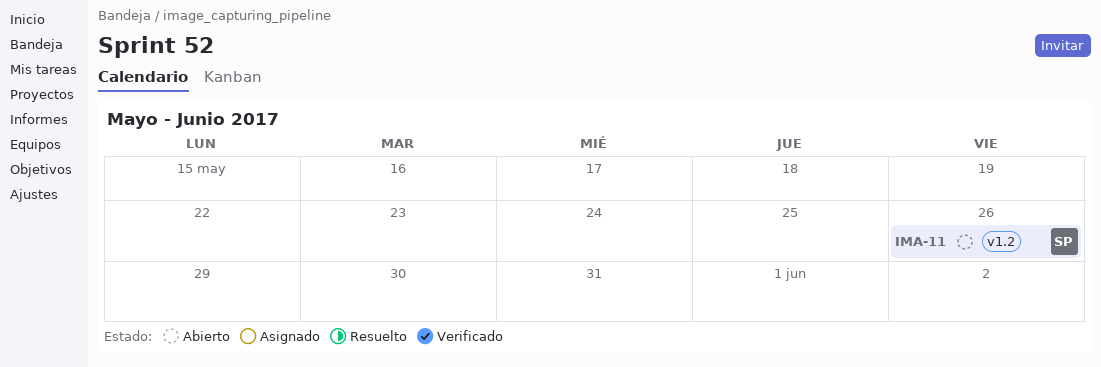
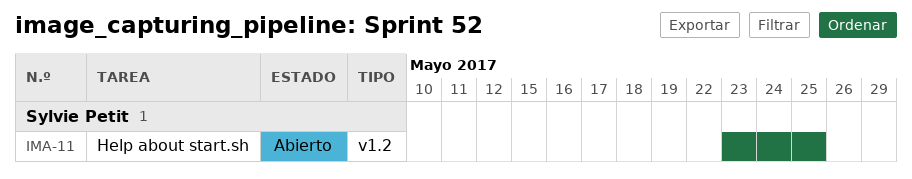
IMA-11, due: May 26 -> May 25

